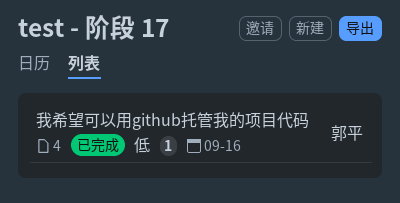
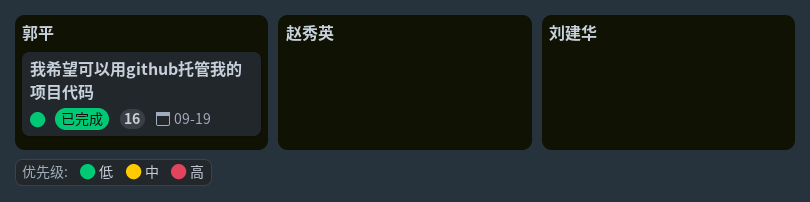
我希望可以用github托管我的项目代码, estimate: 1 -> 16
我希望可以用github托管我的项目代码, due: Sep 16 -> Sep 19

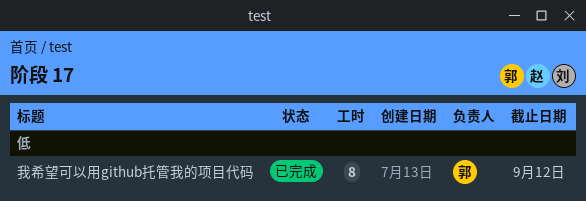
我希望可以用github托管我的项目代码, estimate: 16 -> 8
我希望可以用github托管我的项目代码, due: Sep 19 -> Sep 12

